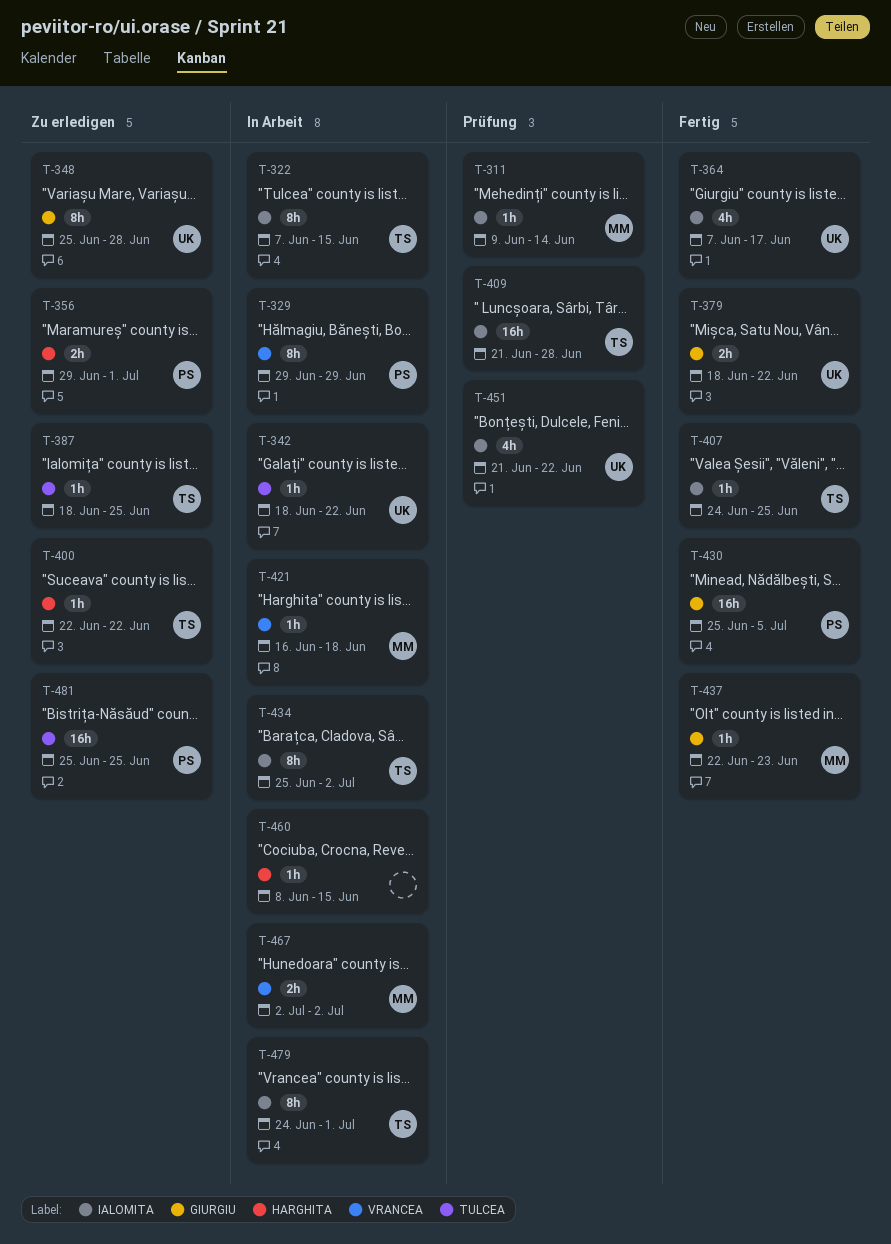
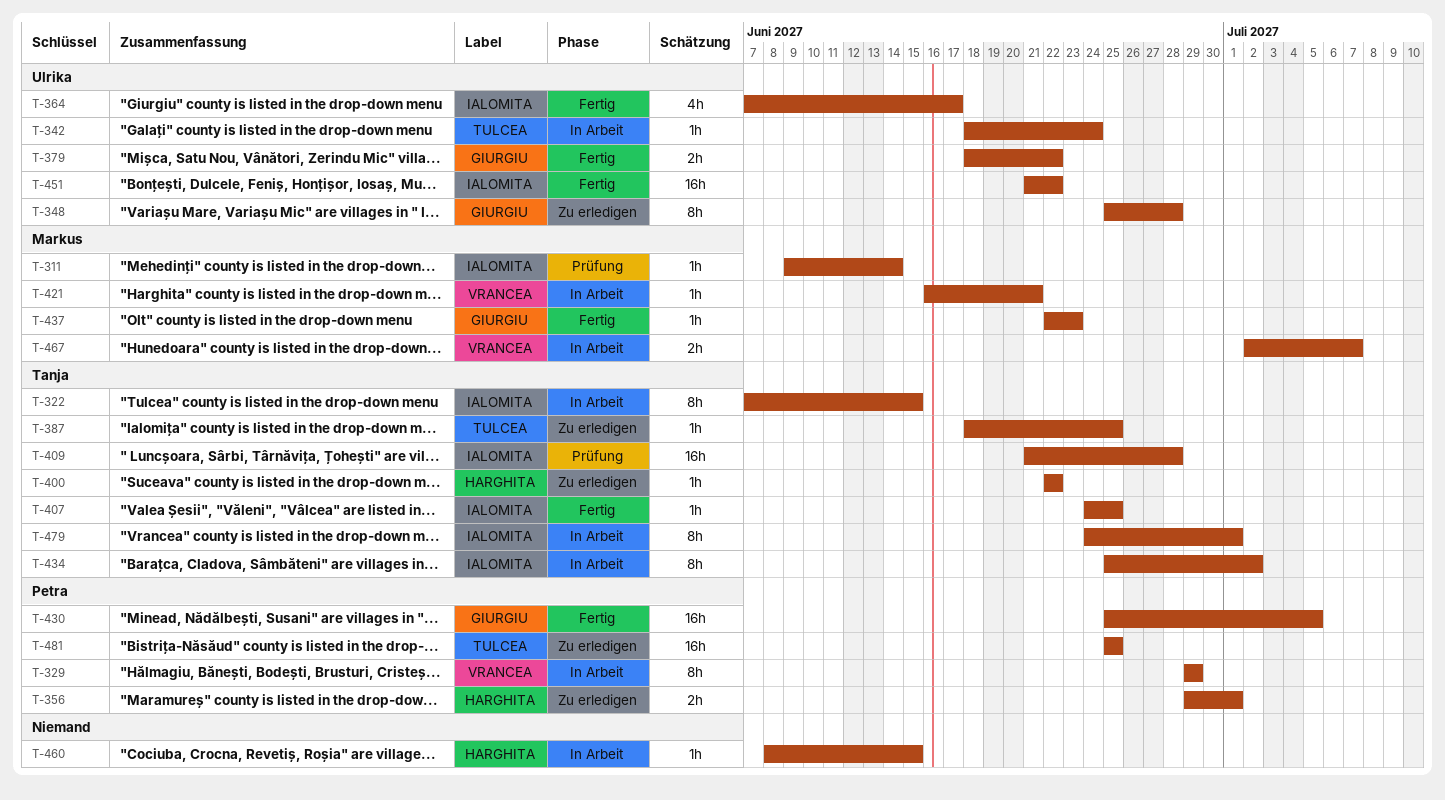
T-342, due: Jun 22 -> Jun 24
T-421, due: Jun 18 -> Jun 21
T-451, status: Prüfung -> Fertig
T-451, estimate: 4h -> 16h
T-467, due: Jul 2 -> Jul 7

